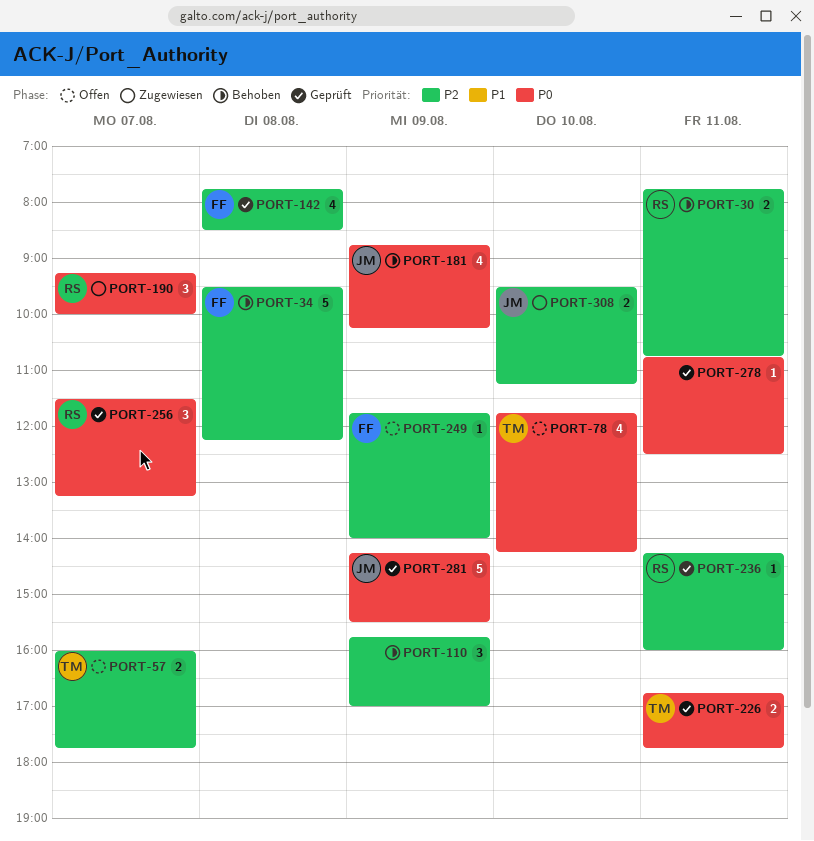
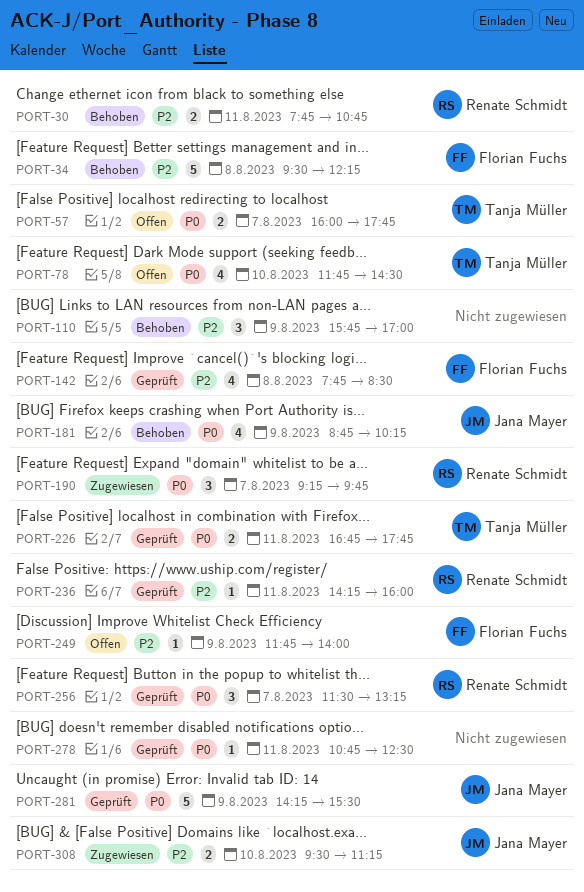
PORT-57, priority: P2 -> P0
PORT-78, ends: 14:15 -> 14:30
PORT-190, ends: 10:00 -> 09:45

